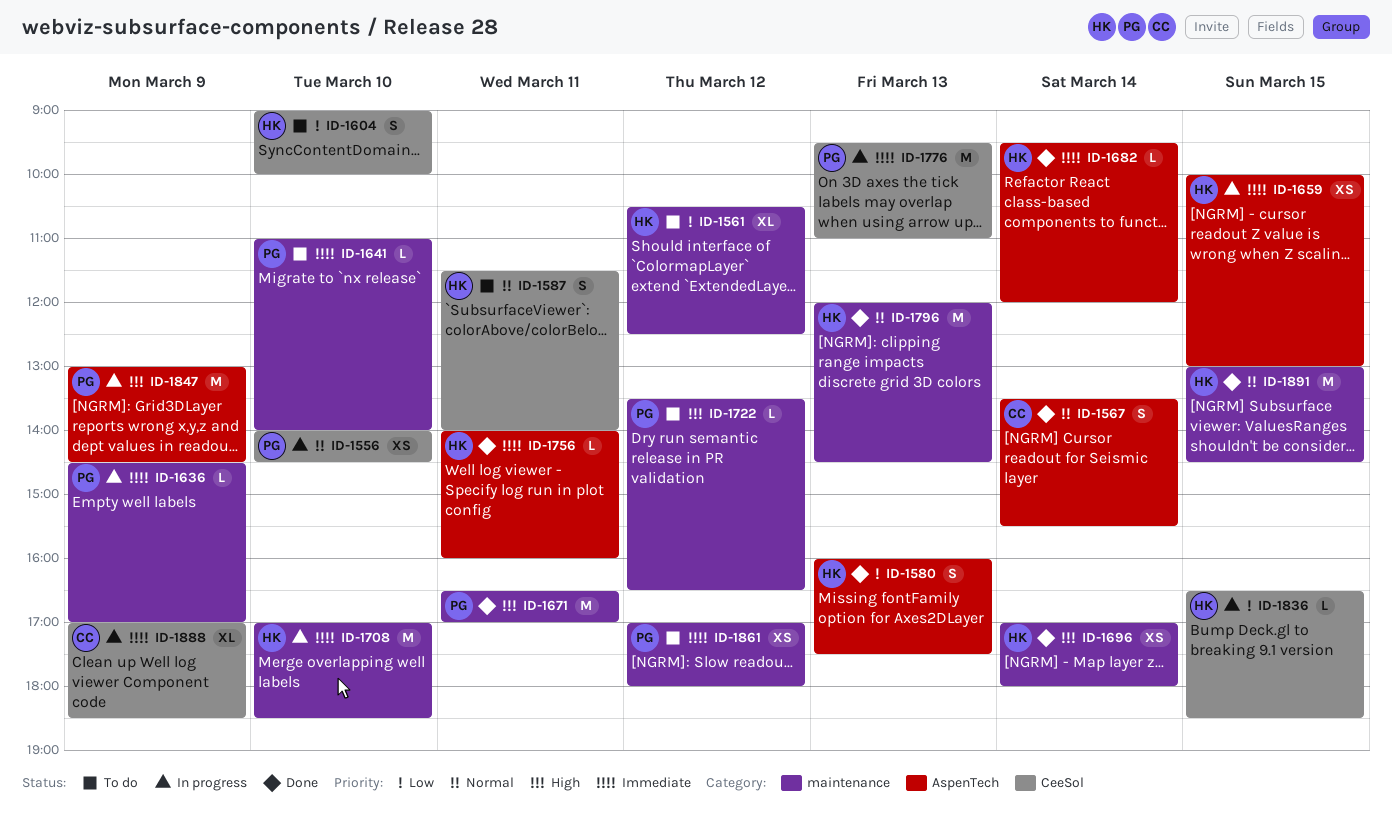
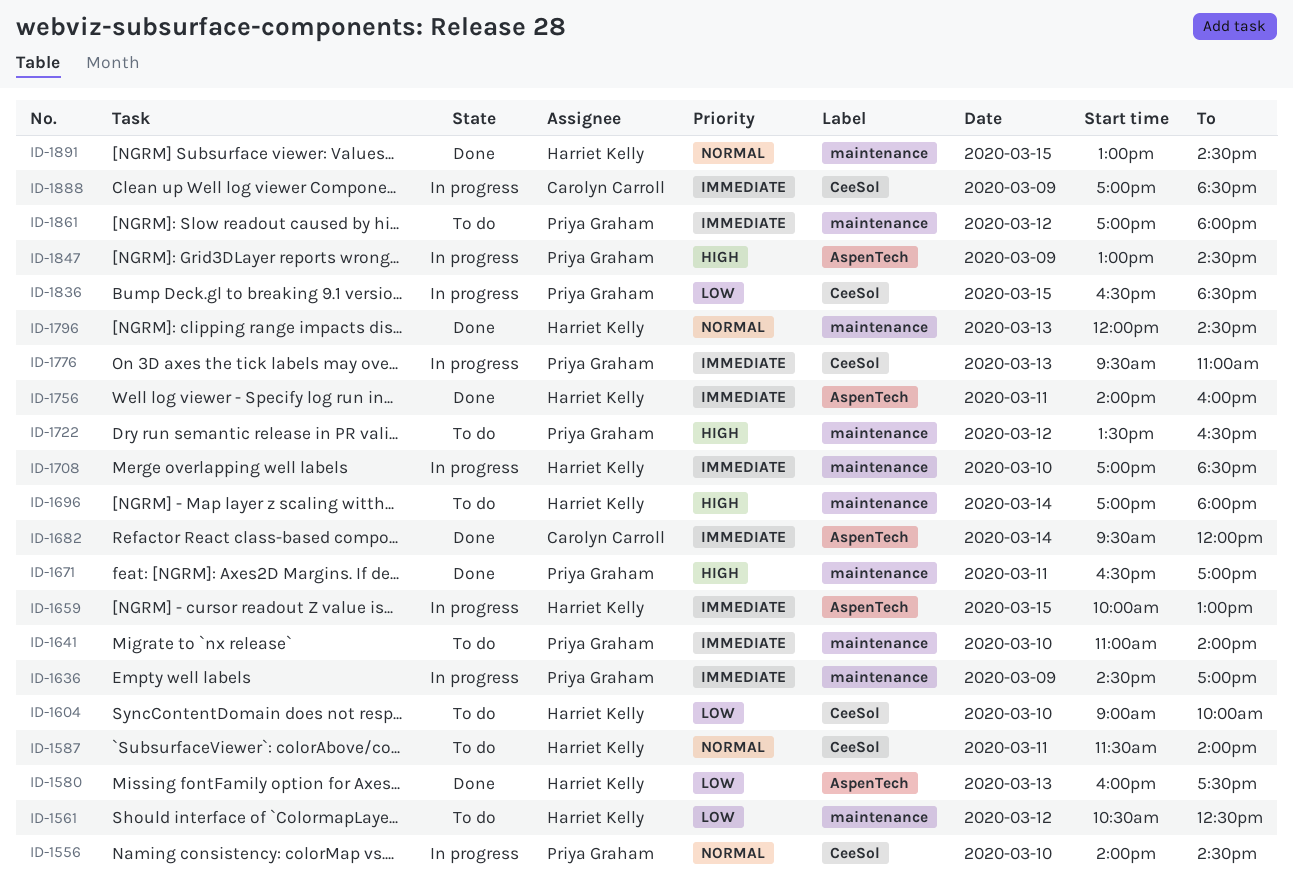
ID-1567: present -> none
ID-1682, owner: Harriet Kelly -> Carolyn Carroll
ID-1696, status: Done -> To do
ID-1836, owner: Harriet Kelly -> Priya Graham

